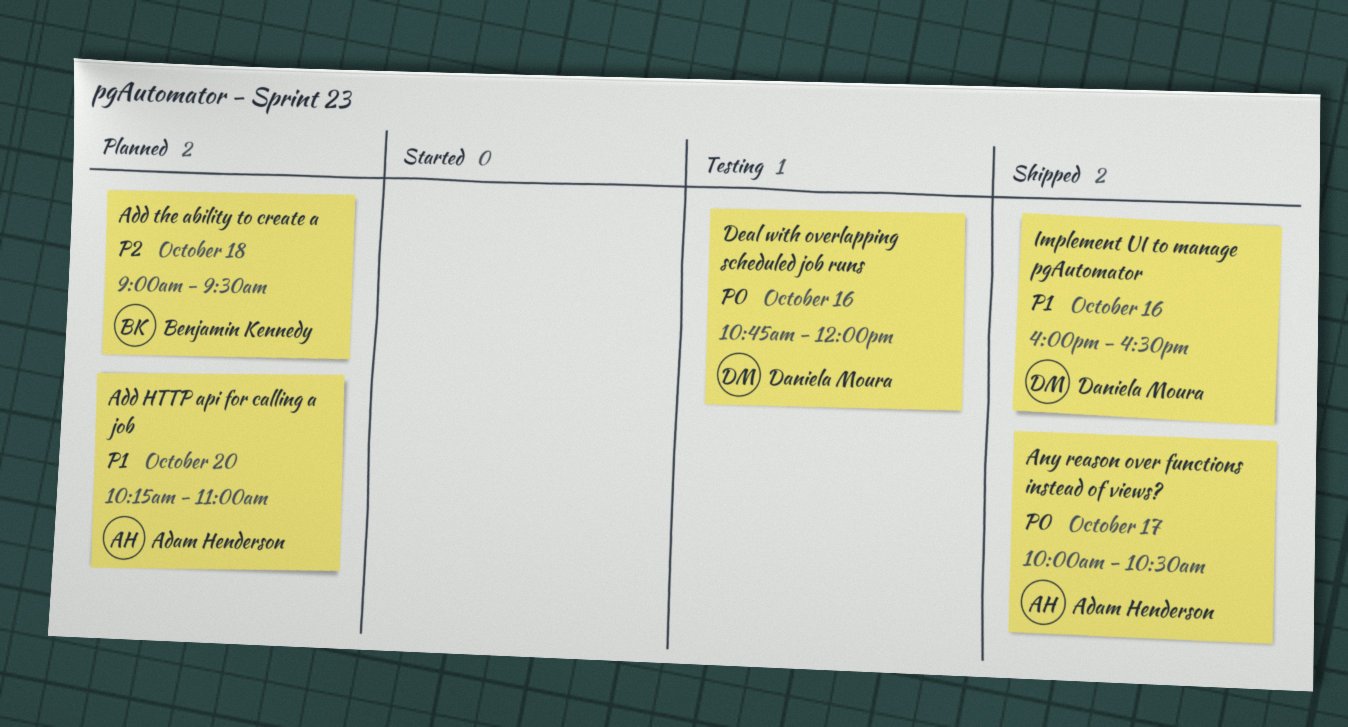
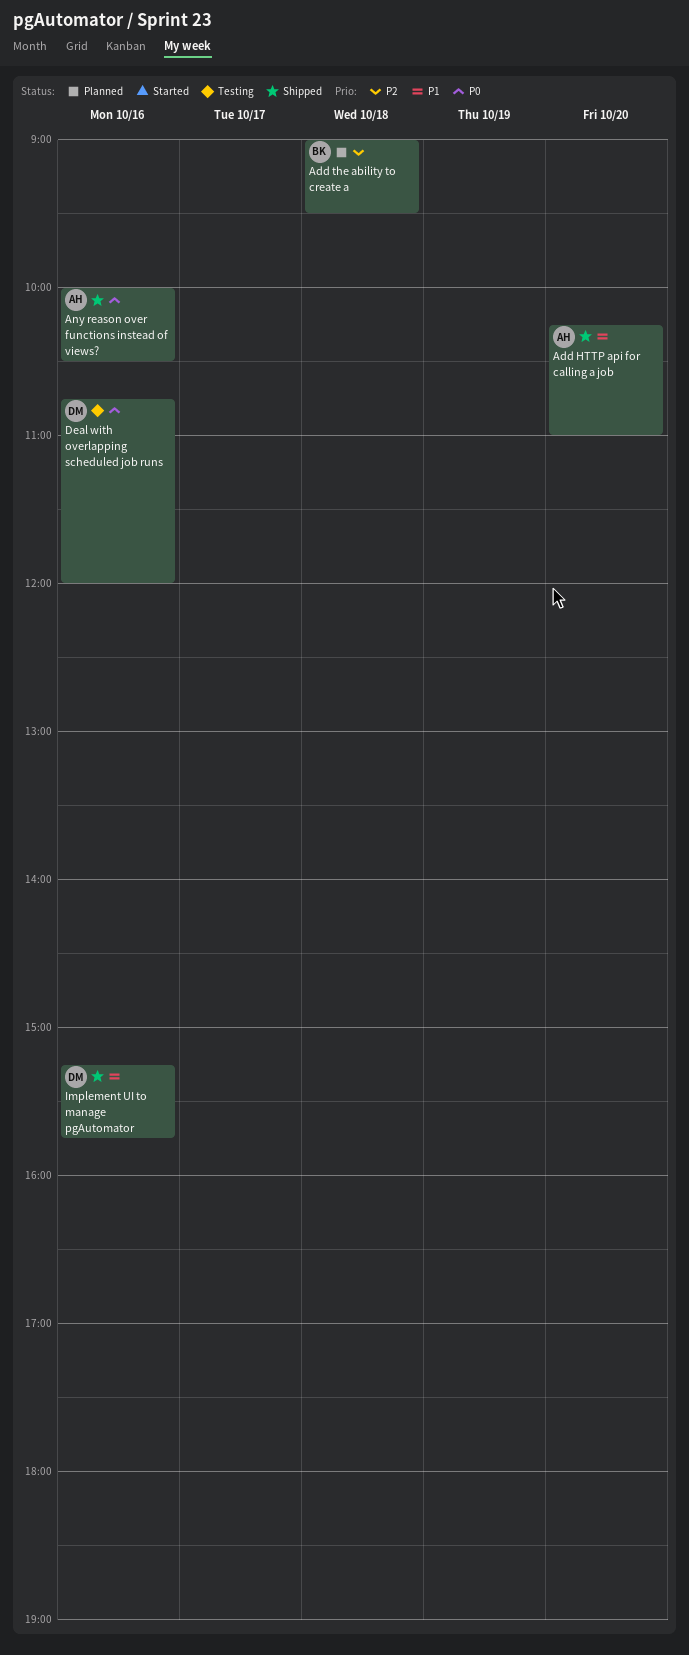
Add HTTP api for calling a job, status: Planned -> Shipped
Any reason over functions instead of views?, day: Oct 17 -> Oct 16
Implement UI to manage pgAutomator, begins: 16:00 -> 15:15
Implement UI to manage pgAutomator, ends: 16:30 -> 15:45

